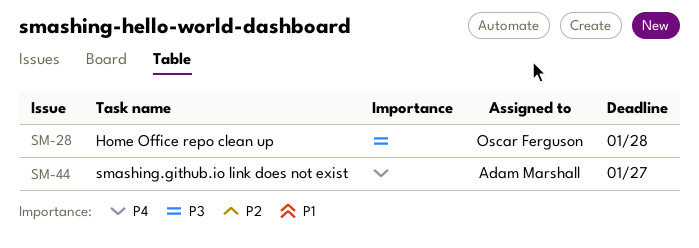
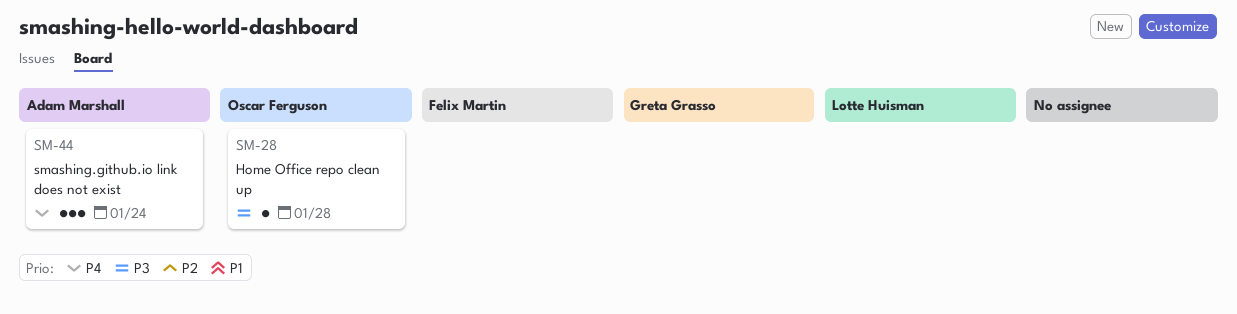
SM-44, due: Jan 27 -> Jan 24

